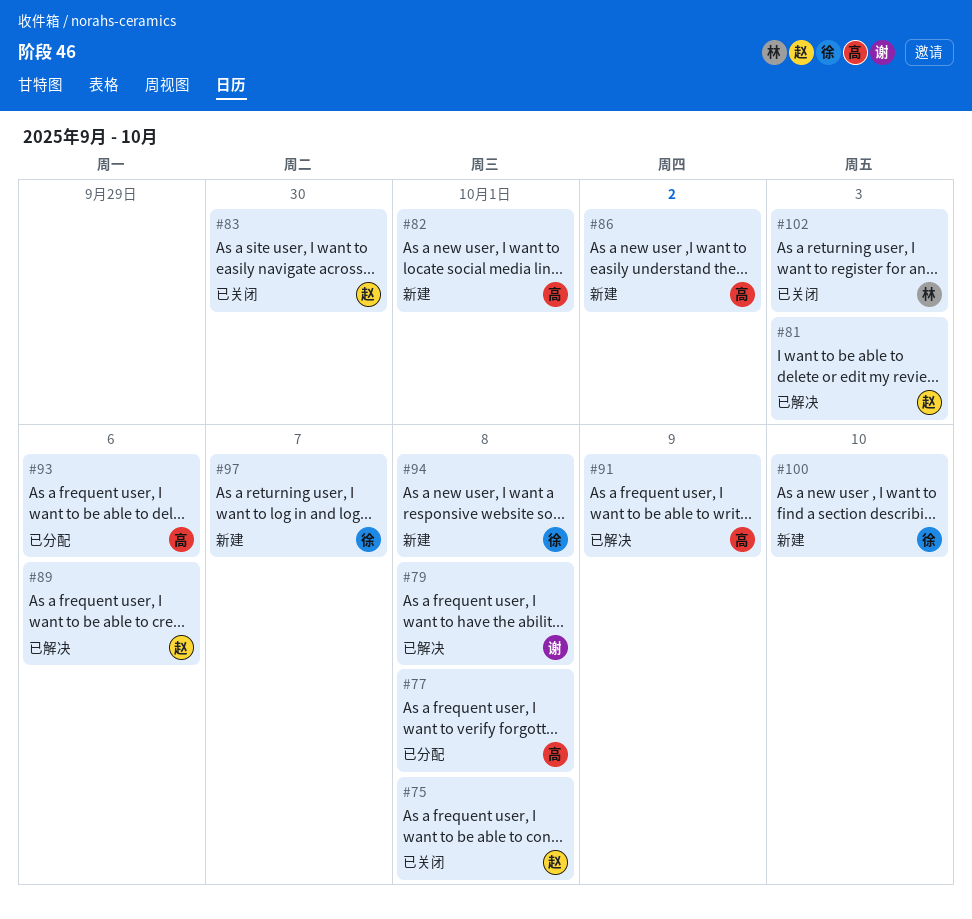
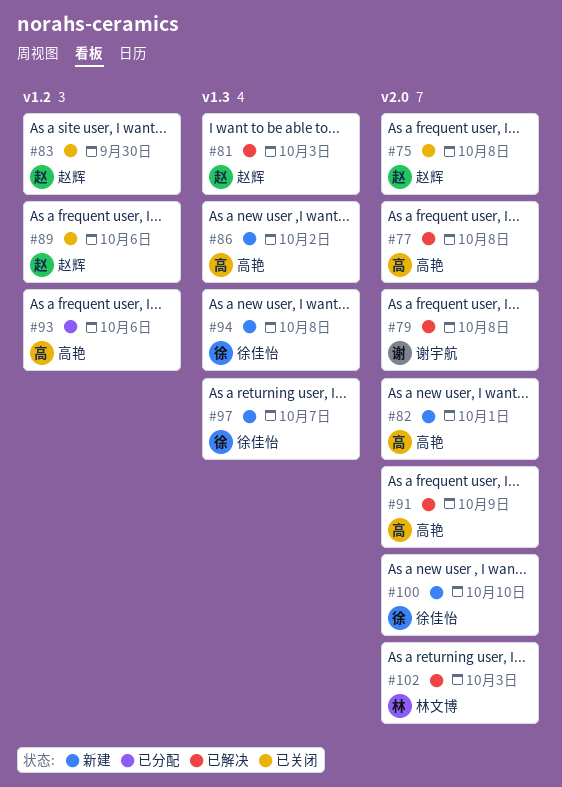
#77, status: 已分配 -> 已解决
#89, status: 已解决 -> 已关闭
#102, status: 已关闭 -> 已解决

